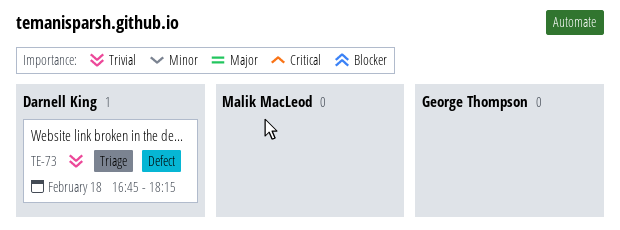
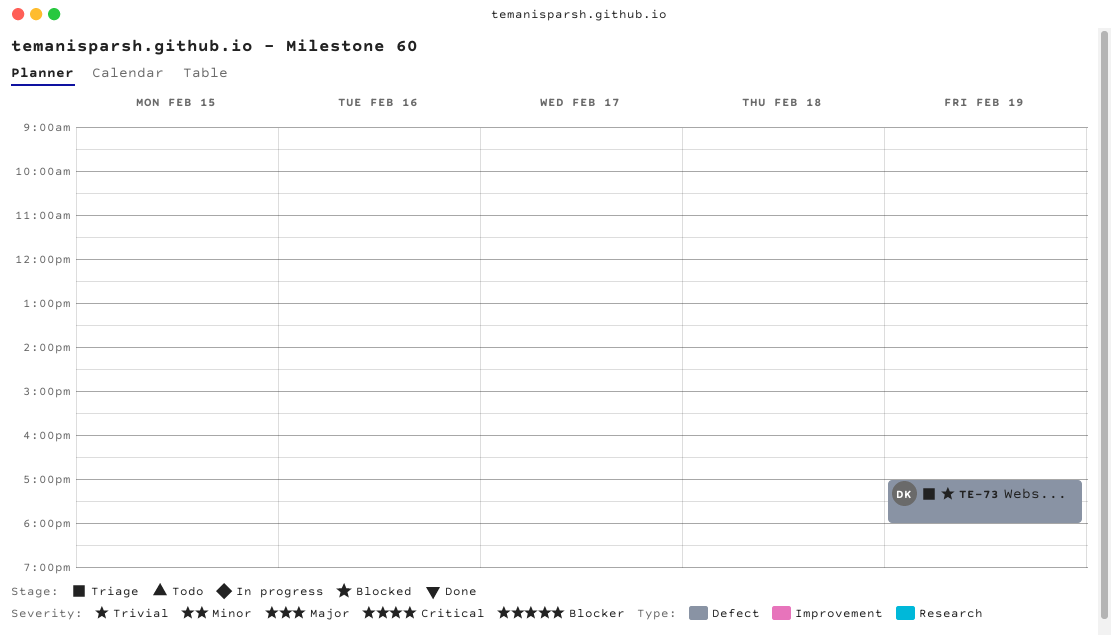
TE-73, day: Feb 18 -> Feb 19
TE-73, begins: 16:45 -> 17:00
TE-73, ends: 18:15 -> 18:00

